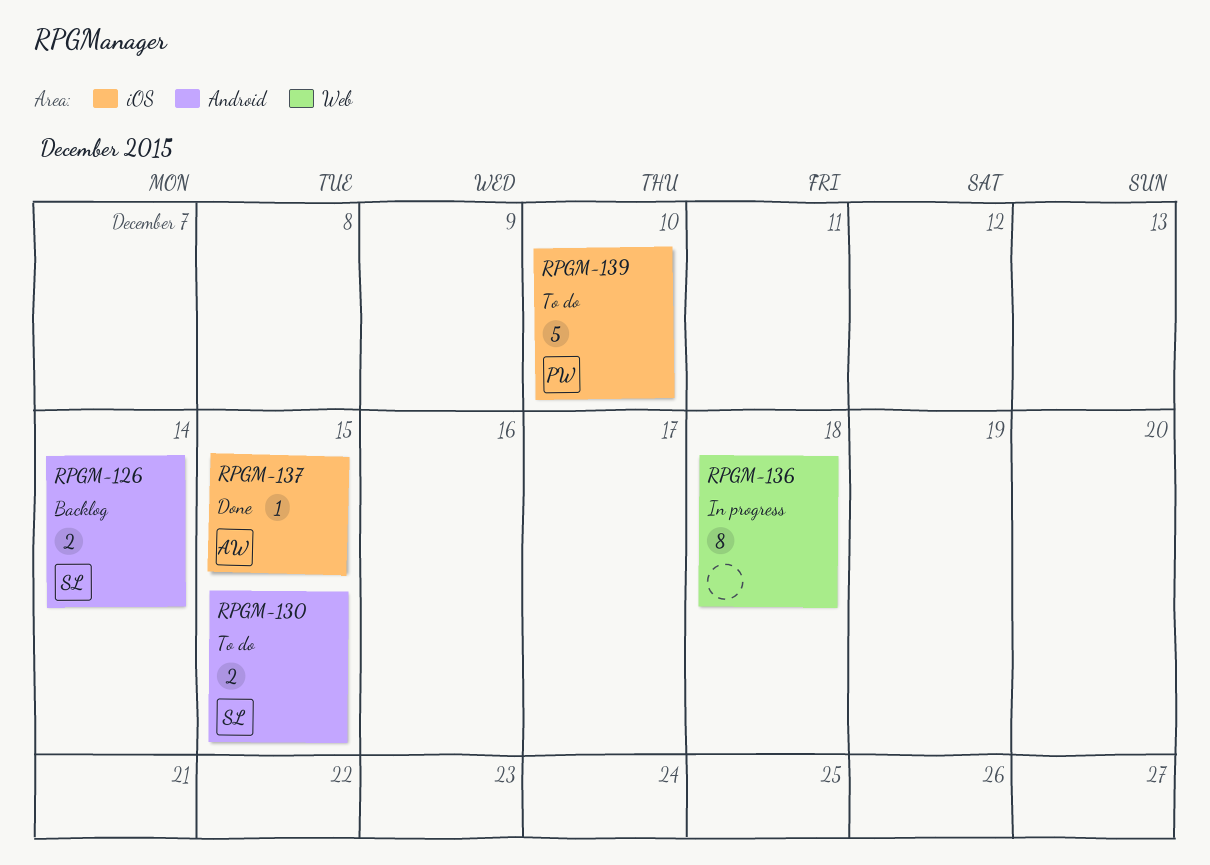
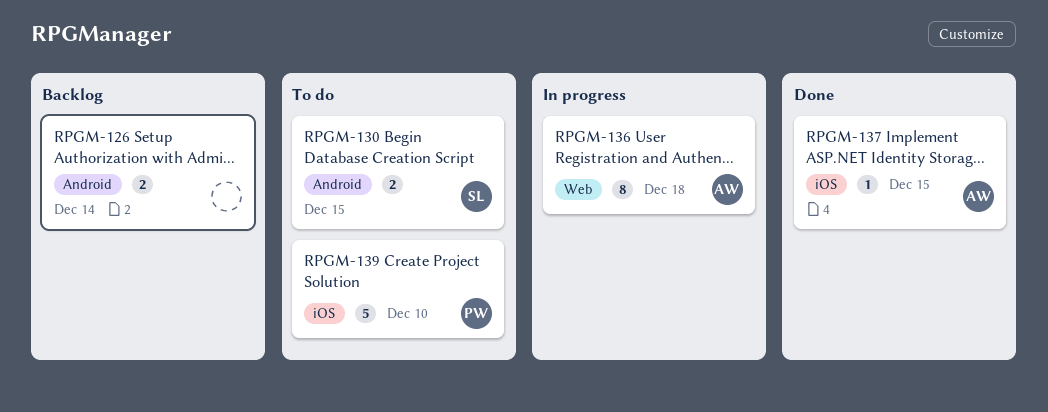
RPGM-126, owner: SL -> none
RPGM-136, owner: none -> AW

